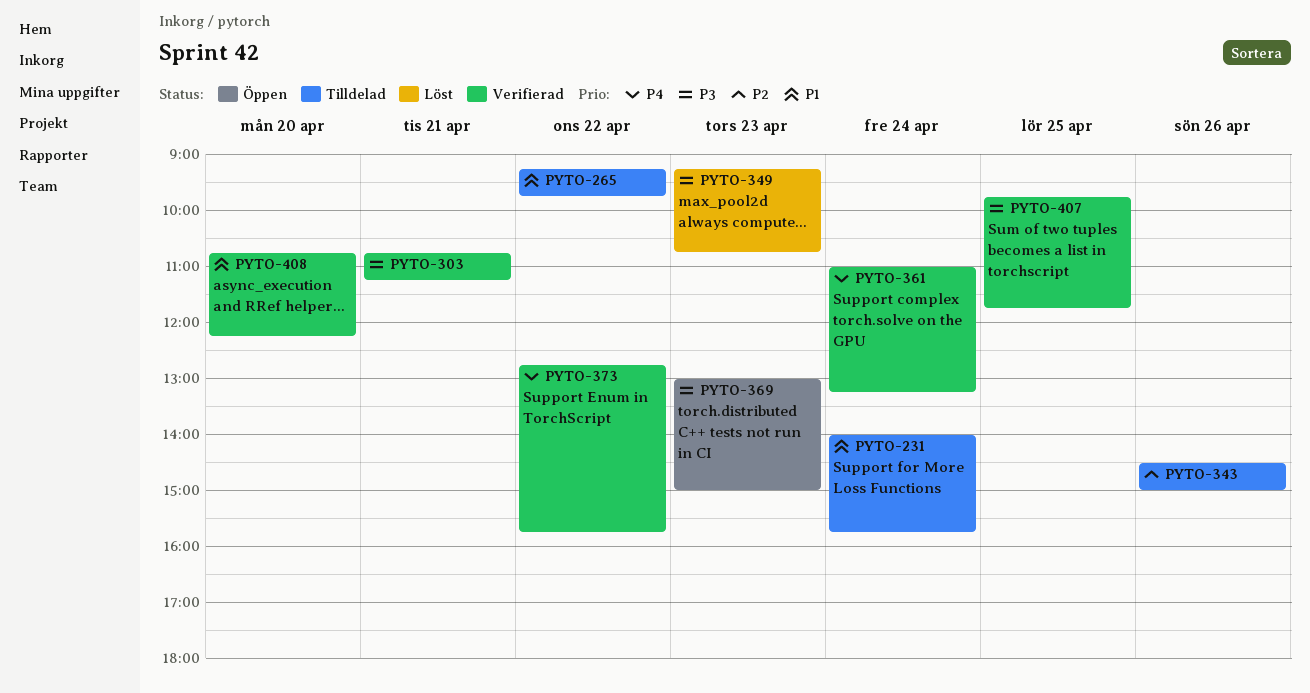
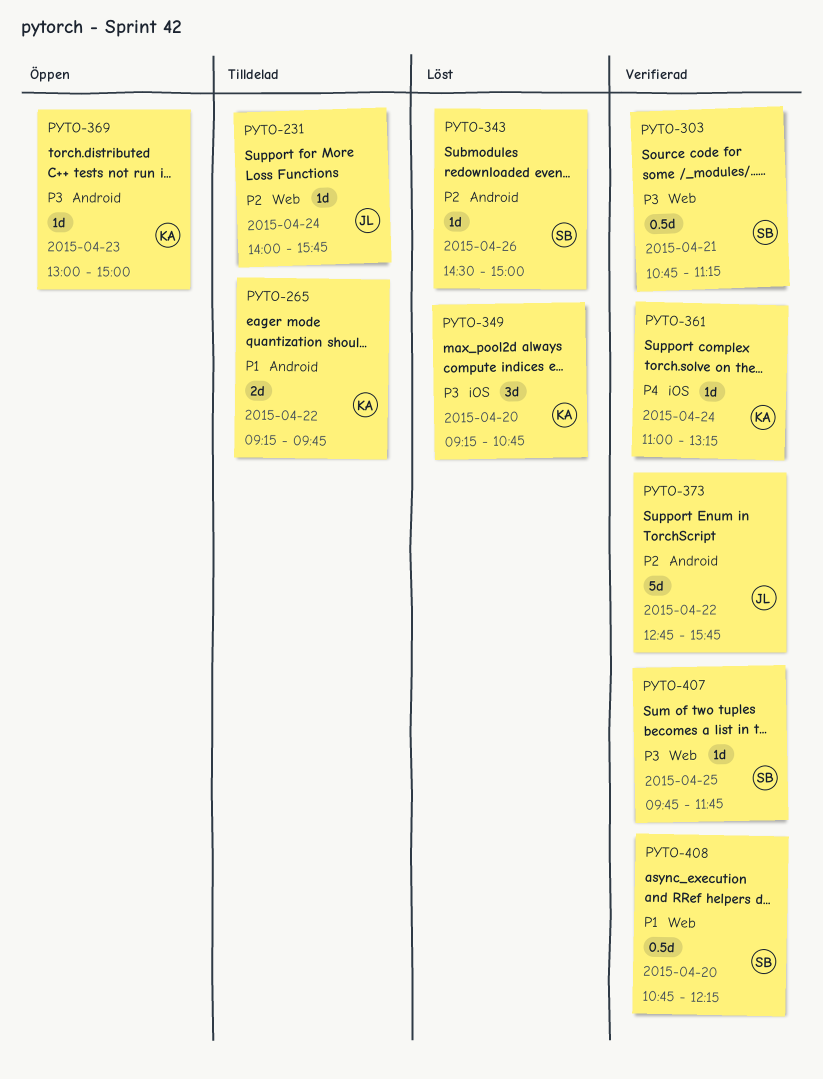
PYTO-231, priority: P1 -> P2
PYTO-343, status: Tilldelad -> Löst
PYTO-349, day: Apr 23 -> Apr 20
PYTO-373, priority: P4 -> P2

